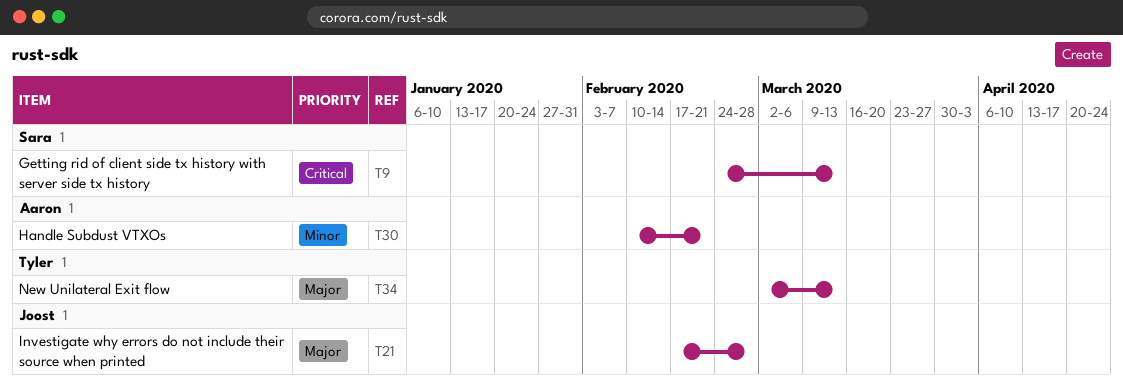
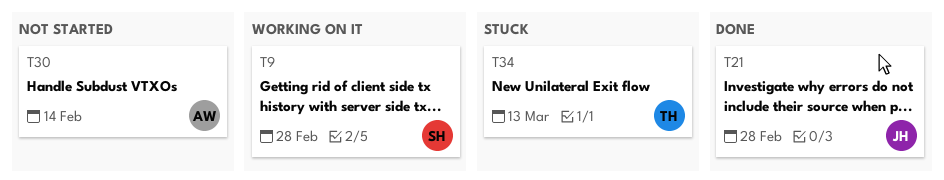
T9, due: Mar 13 -> Feb 28
T30, due: Feb 21 -> Feb 14

